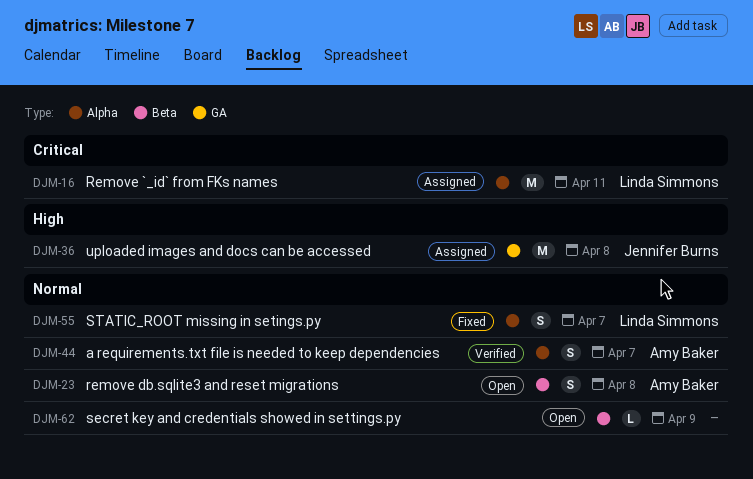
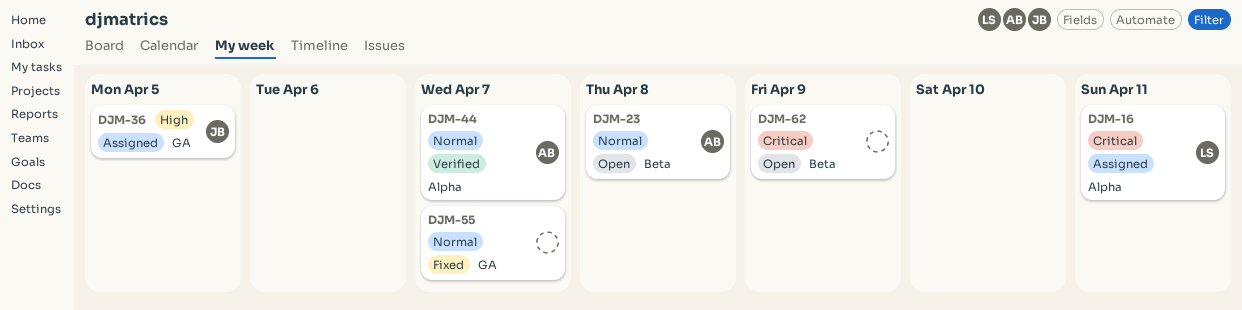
DJM-36, due: Apr 8 -> Apr 5
DJM-55, owner: Linda Simmons -> none
DJM-55, label: Alpha -> GA
DJM-62, priority: Normal -> Critical

